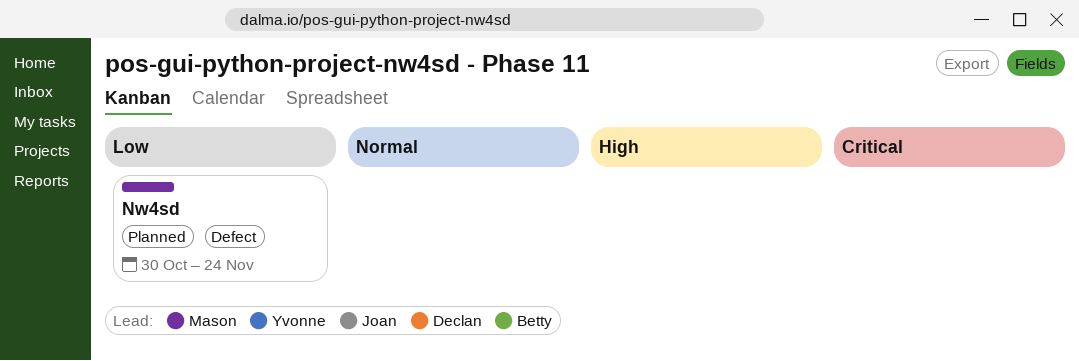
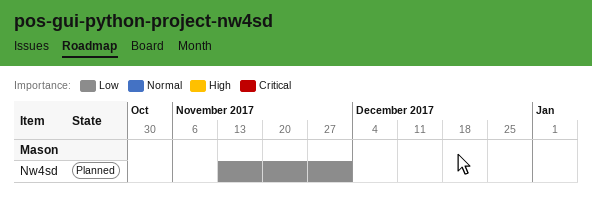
Nw4sd, start: Oct 30 -> Nov 13
Nw4sd, due: Nov 24 -> Dec 1

